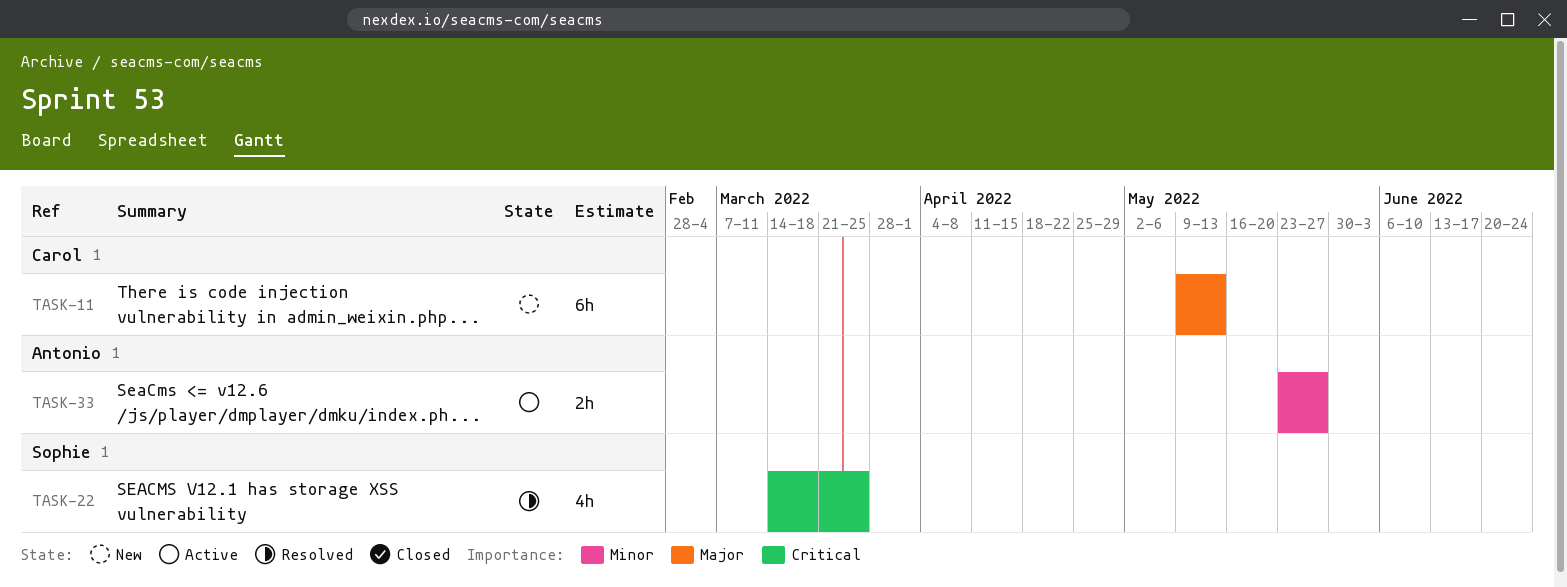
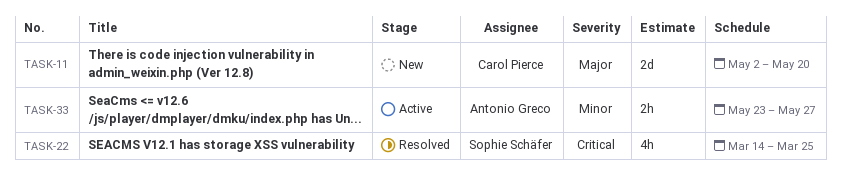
TASK-11, estimate: 6h -> 2d
TASK-11, start: May 9 -> May 2
TASK-11, due: May 13 -> May 20

